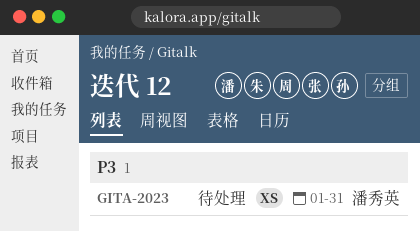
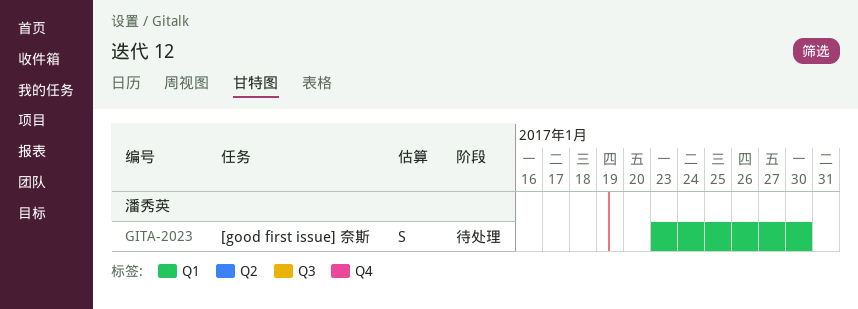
GITA-2023, estimate: XS -> S
GITA-2023, due: Jan 31 -> Jan 30

